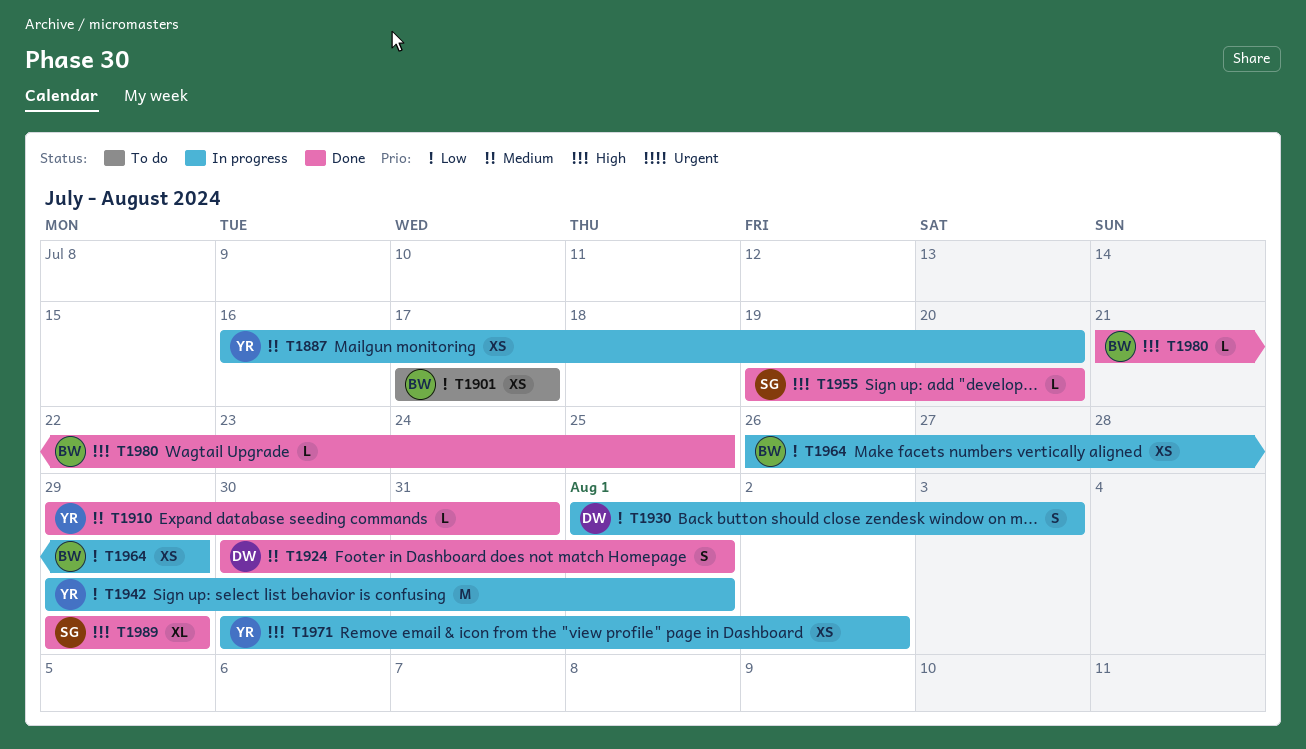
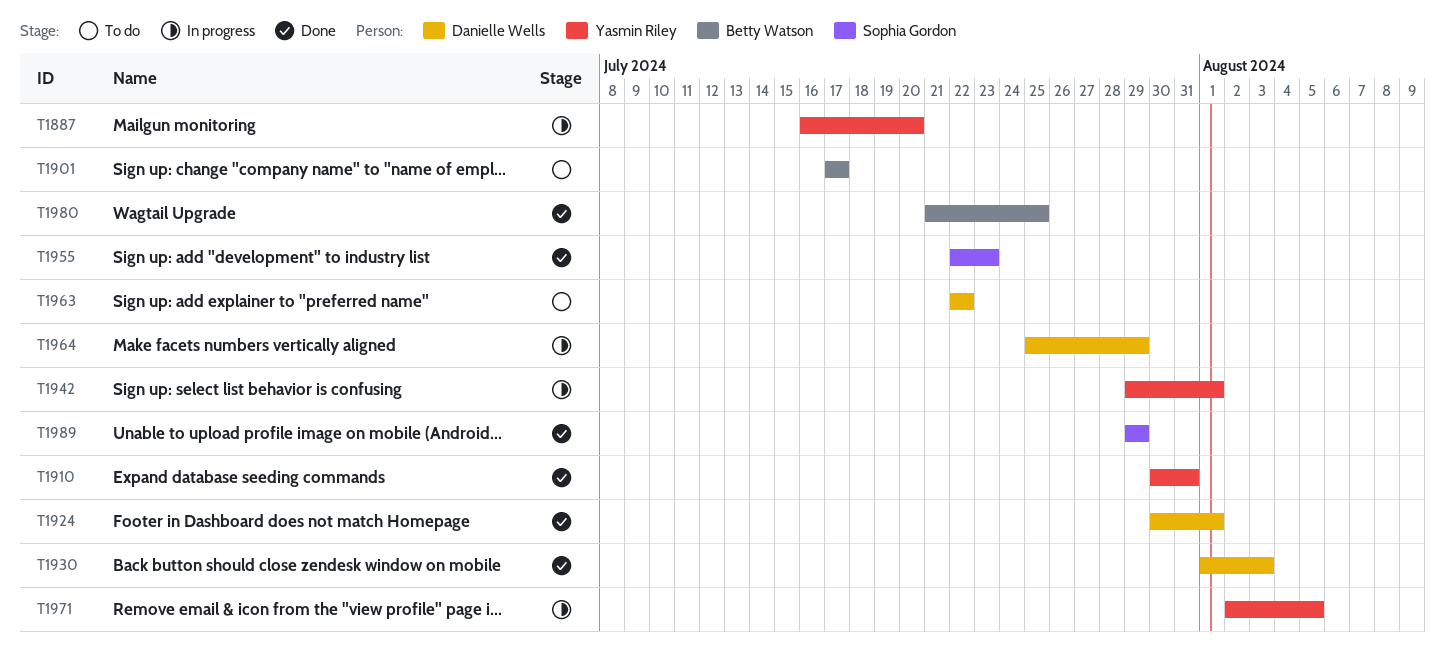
T1910, start: Jul 29 -> Jul 30
T1930, status: In progress -> Done
T1955, start: Jul 19 -> Jul 22
T1955, due: Jul 20 -> Jul 23
T1963: none -> present
T1964, owner: Betty Watson -> Danielle Wells
T1964, start: Jul 26 -> Jul 25
T1971, start: Jul 30 -> Aug 2
T1971, due: Aug 2 -> Aug 5

